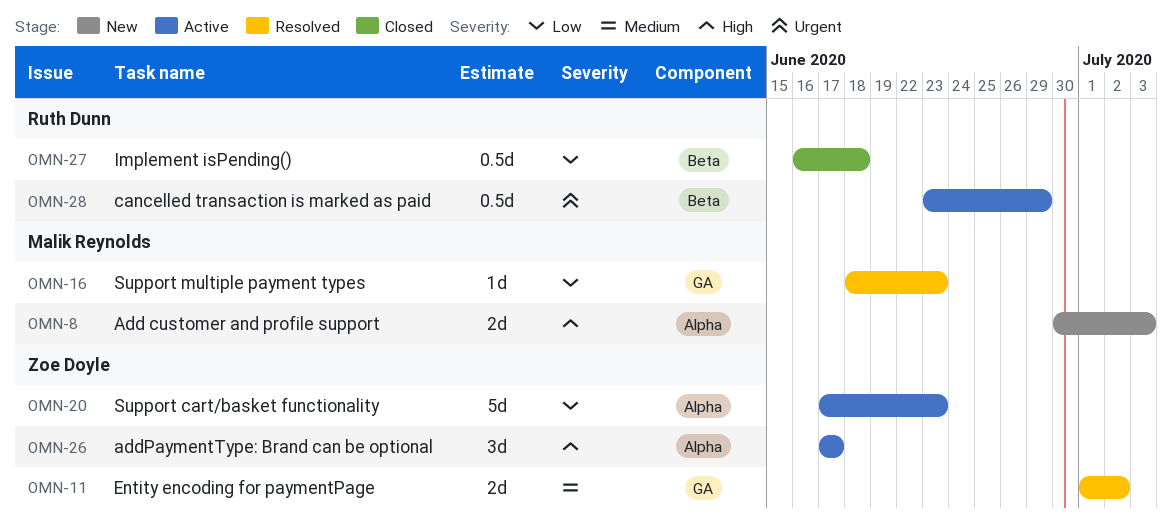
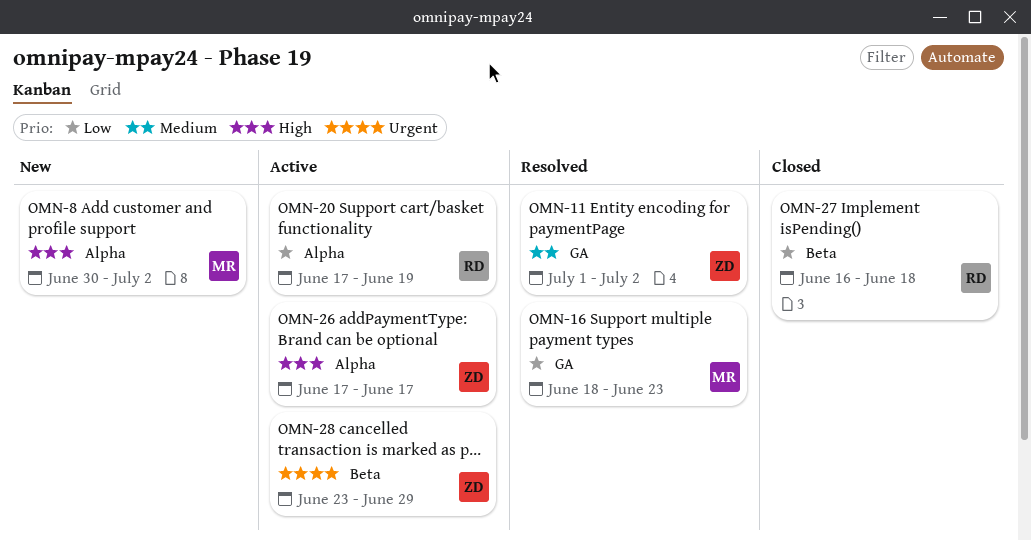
OMN-8, due: Jul 3 -> Jul 2
OMN-20, owner: Zoe Doyle -> Ruth Dunn
OMN-20, due: Jun 23 -> Jun 19
OMN-28, owner: Ruth Dunn -> Zoe Doyle

